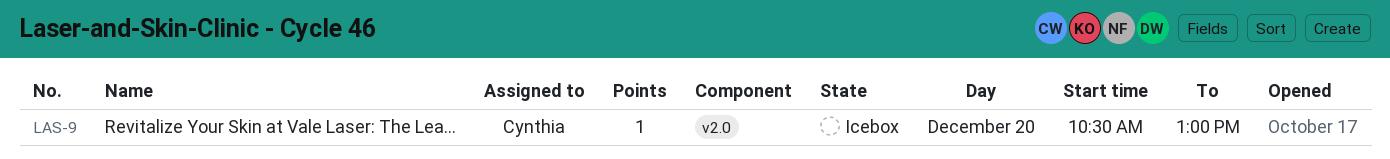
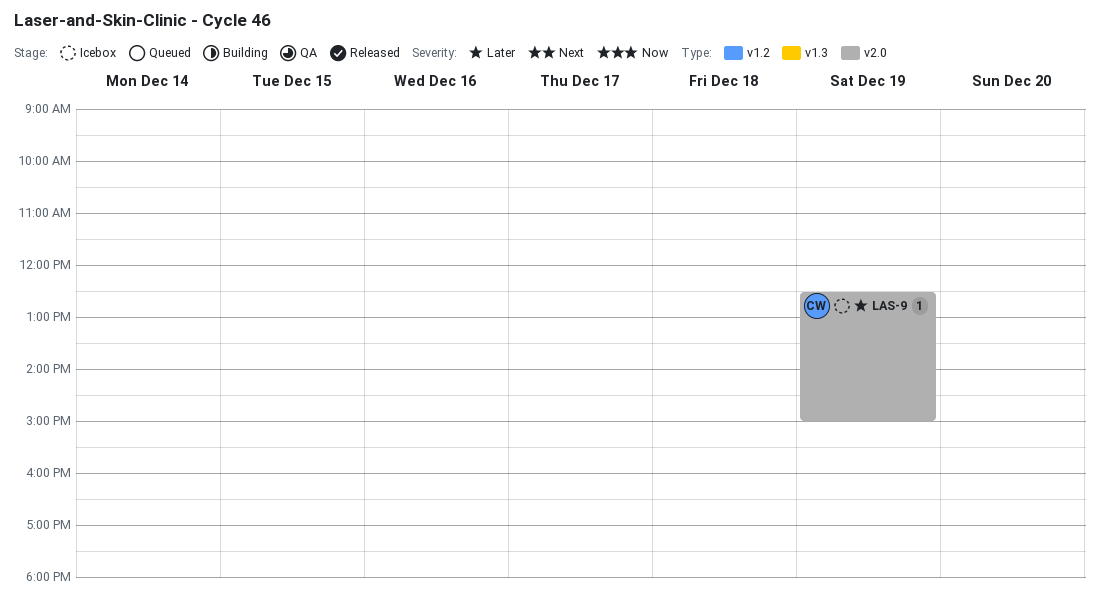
LAS-9, day: Dec 20 -> Dec 19
LAS-9, begins: 10:30 -> 12:30
LAS-9, ends: 13:00 -> 15:00

